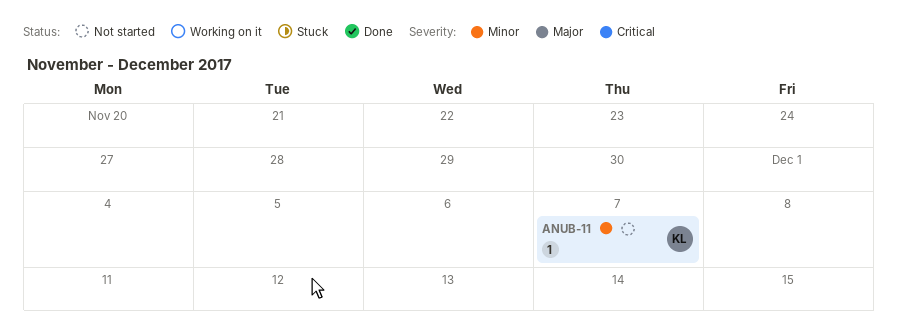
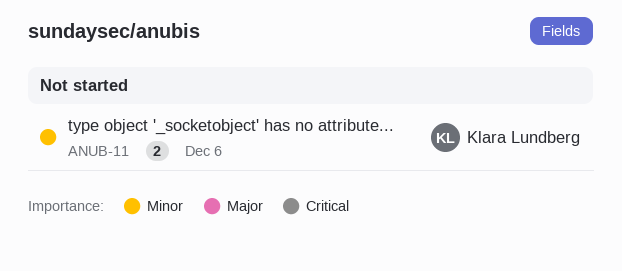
ANUB-11, estimate: 1 -> 2
ANUB-11, due: Dec 7 -> Dec 6

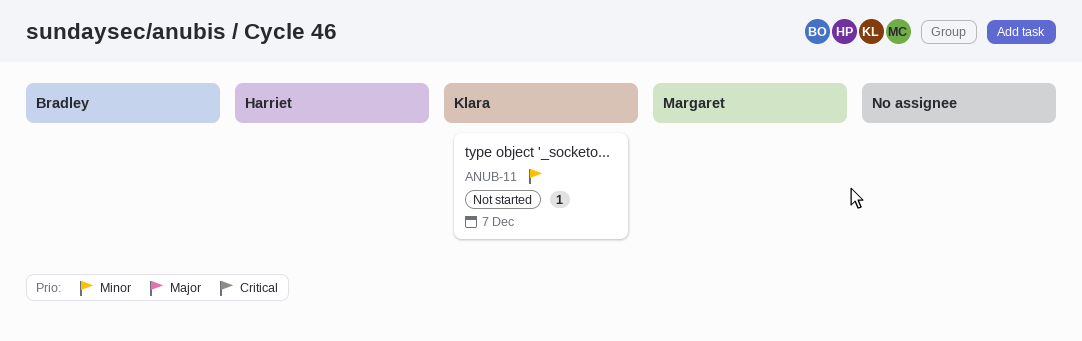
ANUB-11, estimate: 2 -> 1
ANUB-11, due: Dec 6 -> Dec 7

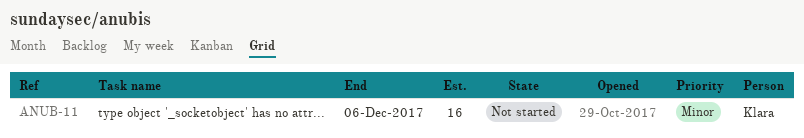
ANUB-11, estimate: 1 -> 16
ANUB-11, due: Dec 7 -> Dec 6

